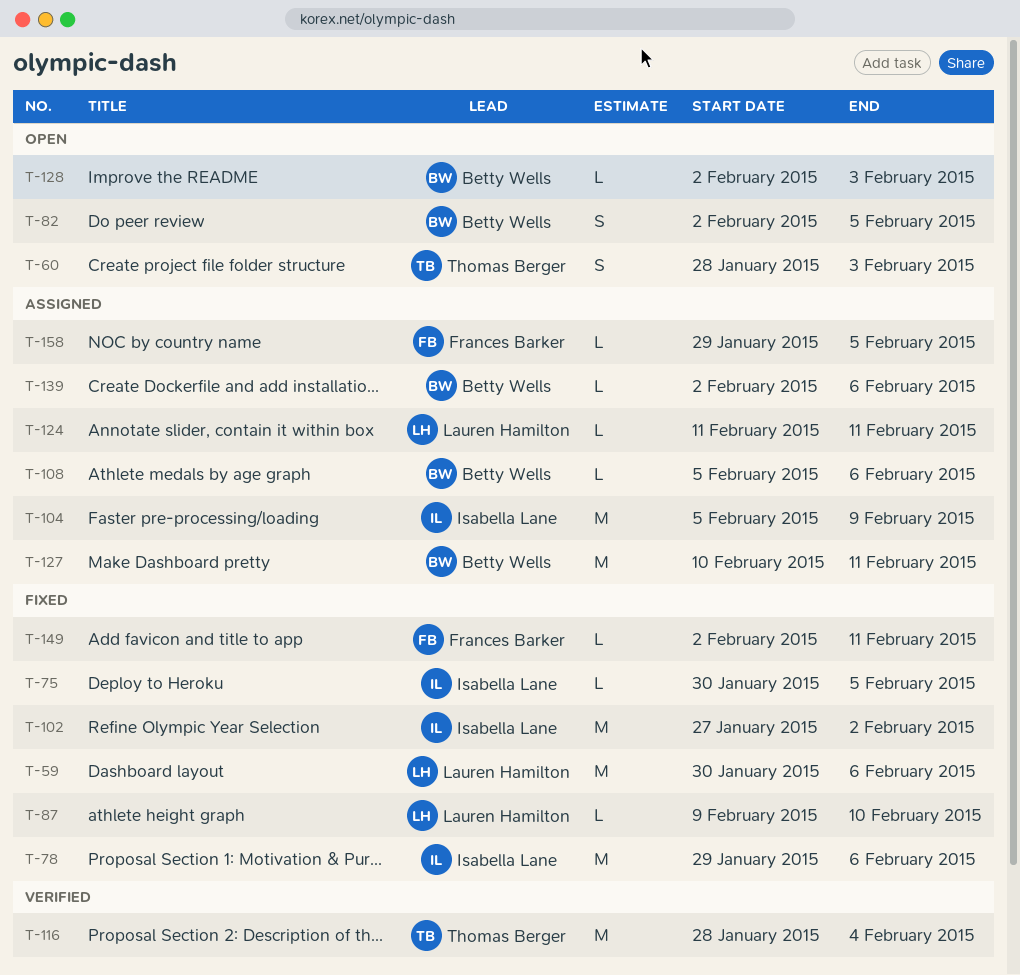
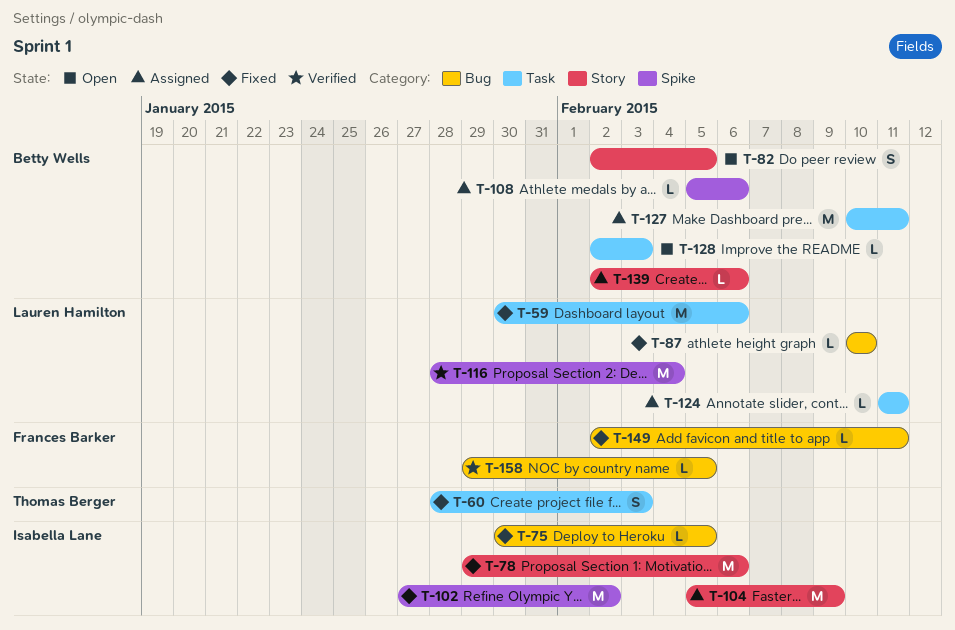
T-60, status: Open -> Fixed
T-87, start: Feb 9 -> Feb 10
T-116, owner: Thomas Berger -> Lauren Hamilton
T-158, status: Assigned -> Verified

